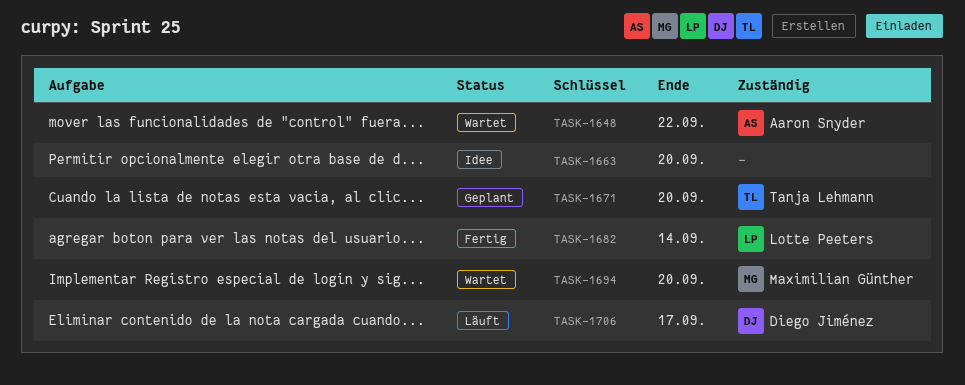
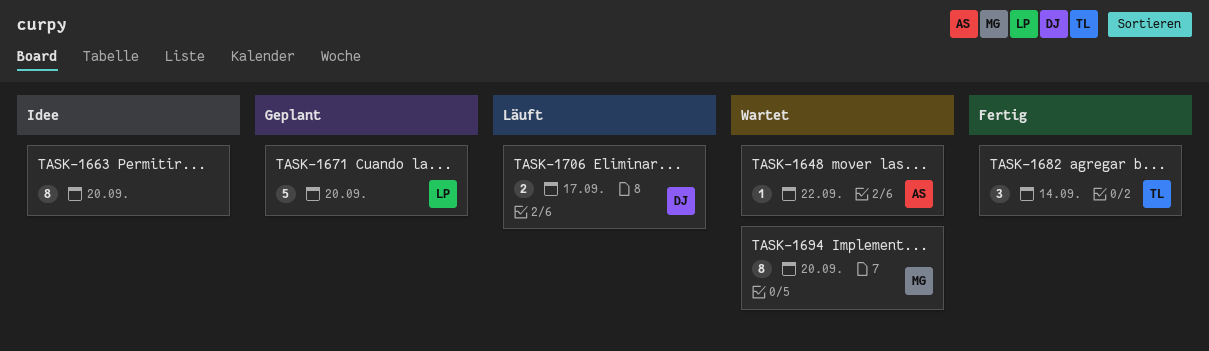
TASK-1671, owner: Tanja Lehmann -> Lotte Peeters
TASK-1682, owner: Lotte Peeters -> Tanja Lehmann

